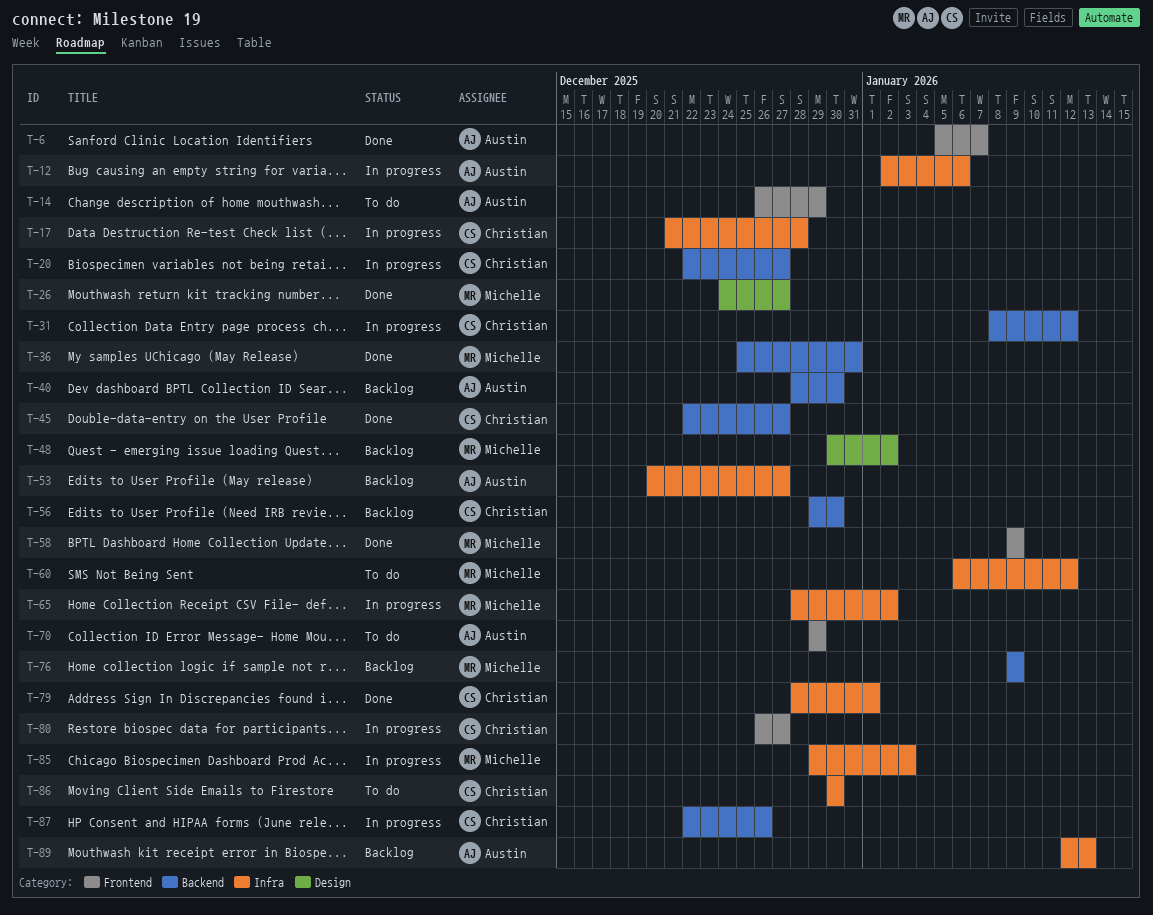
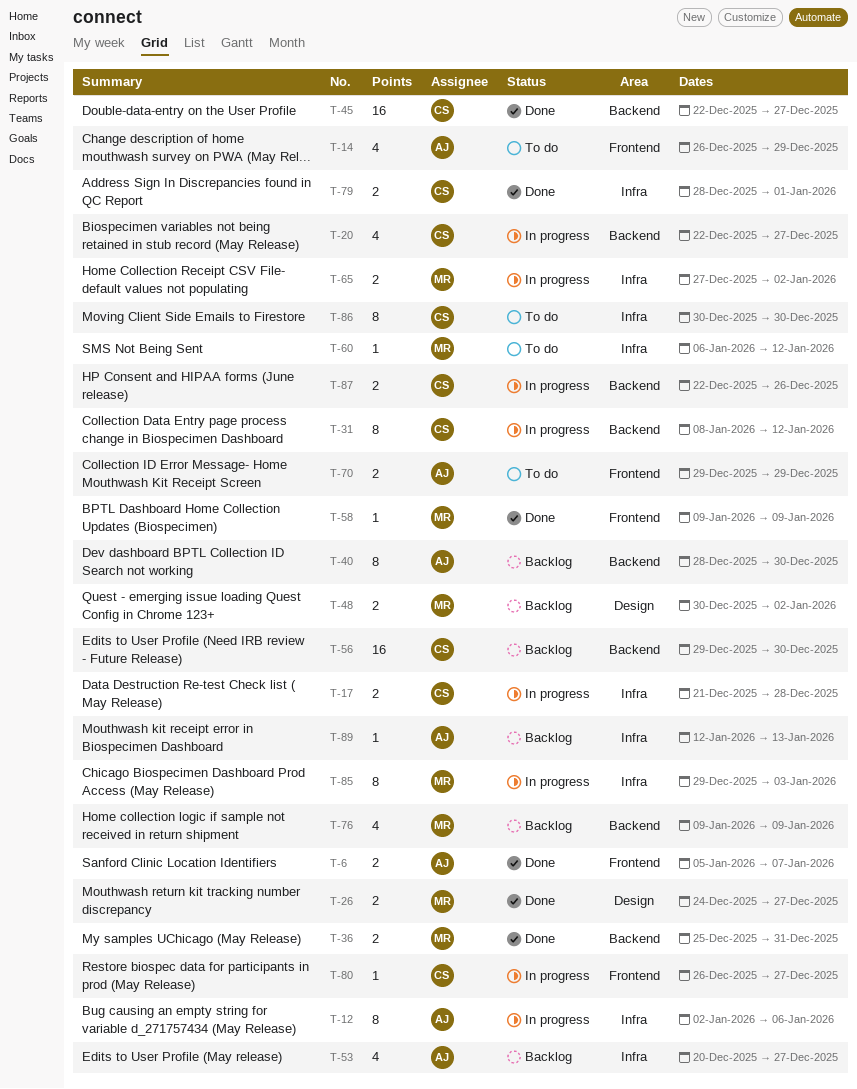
T-65, start: Dec 28 -> Dec 27

